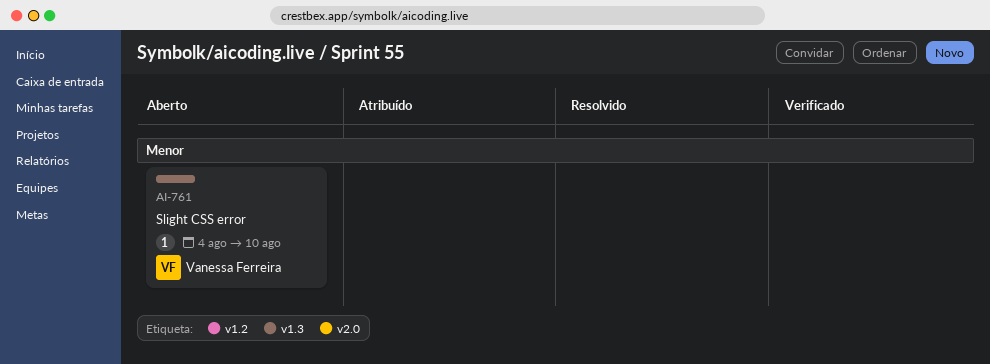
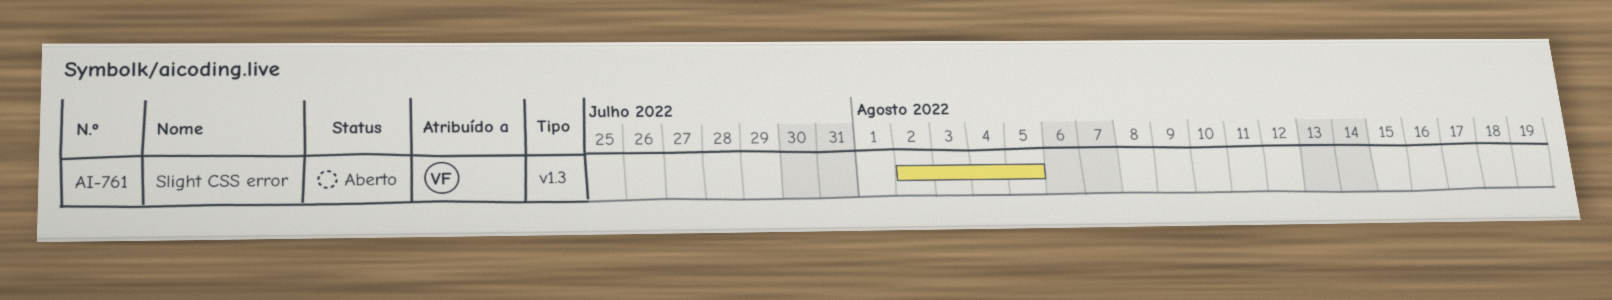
AI-761, start: Aug 4 -> Aug 2
AI-761, due: Aug 10 -> Aug 5

